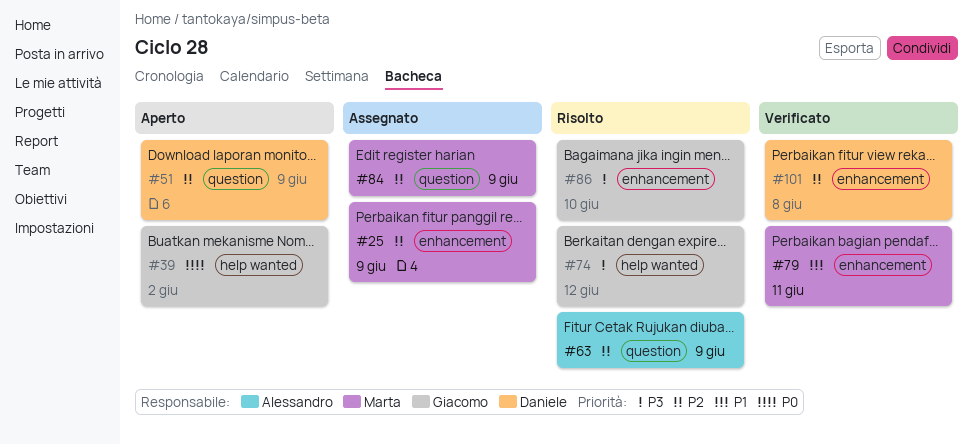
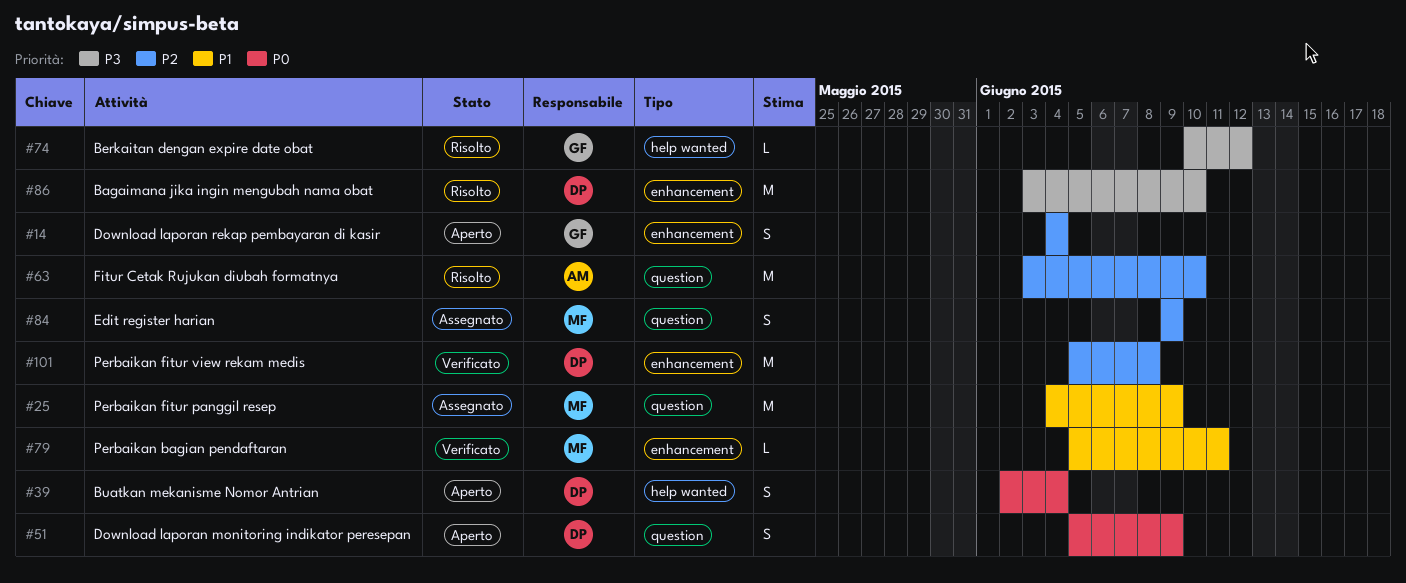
#14: none -> present
#25, priority: P2 -> P1
#25, label: enhancement -> question
#39, owner: Giacomo -> Daniele
#39, due: Jun 2 -> Jun 4
#51, priority: P2 -> P0
#63, due: Jun 9 -> Jun 10
#86, owner: Giacomo -> Daniele

